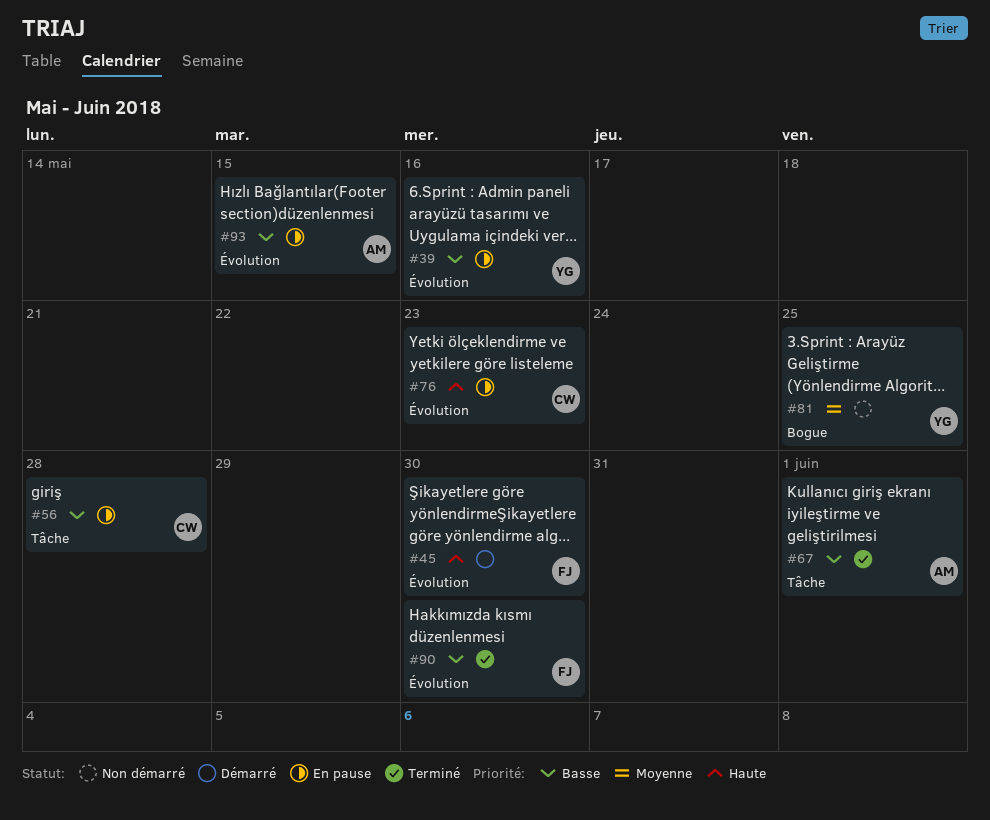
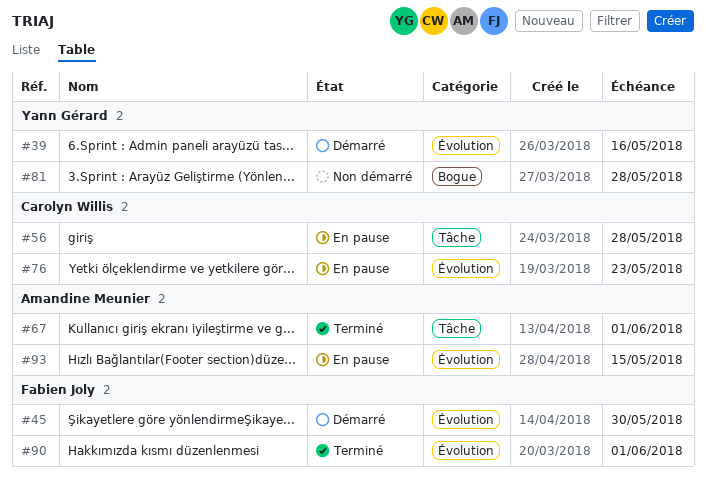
#39, status: En pause -> Démarré
#81, due: May 25 -> May 28
#90, due: May 30 -> Jun 1

